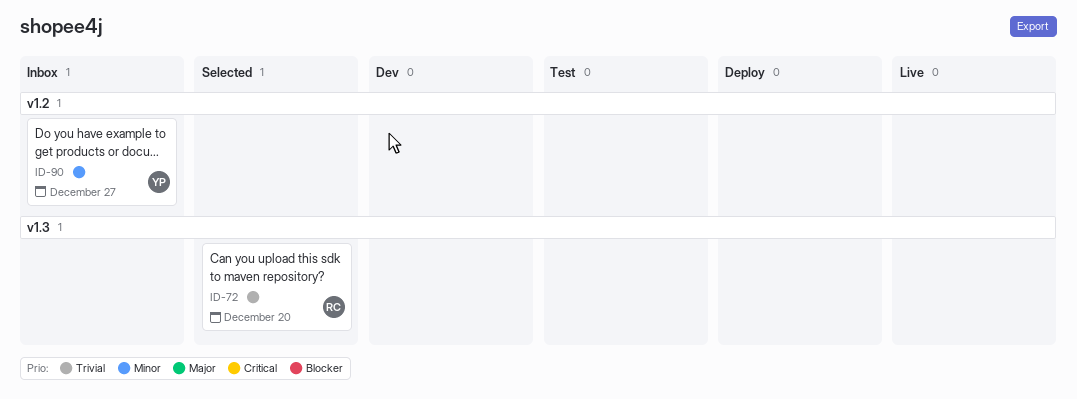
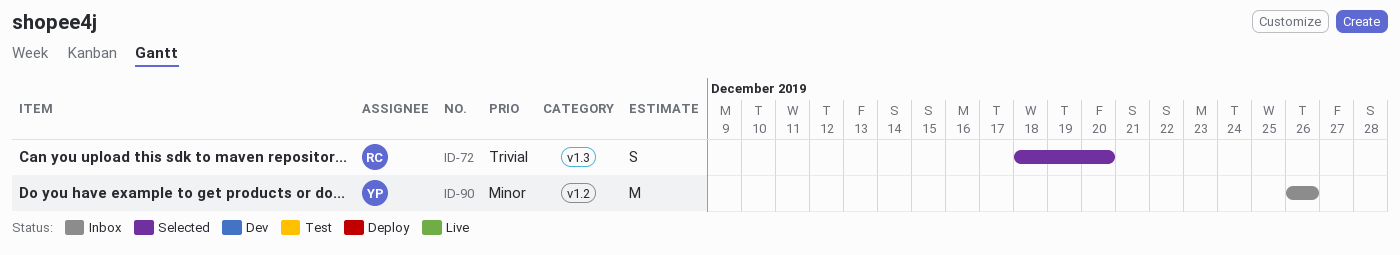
ID-90, due: Dec 27 -> Dec 26

